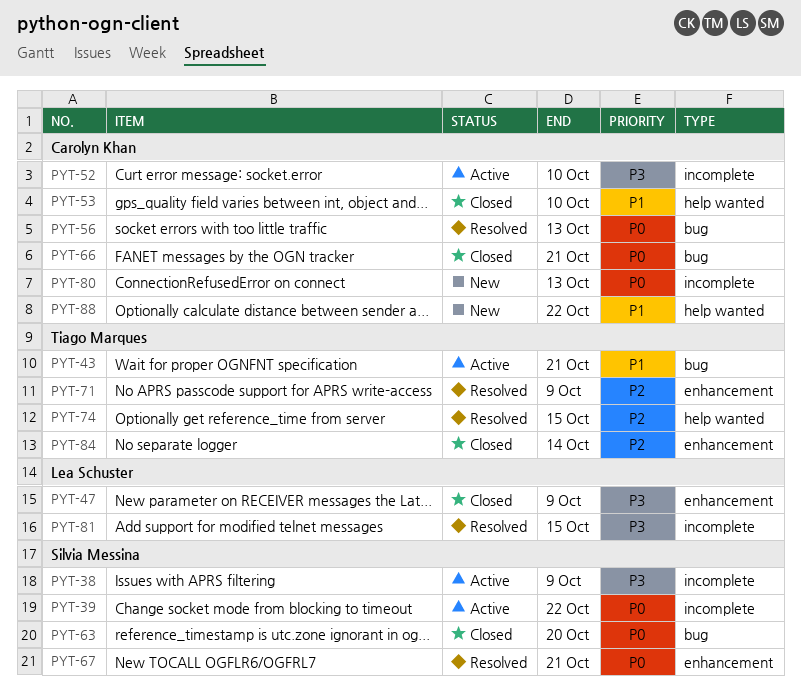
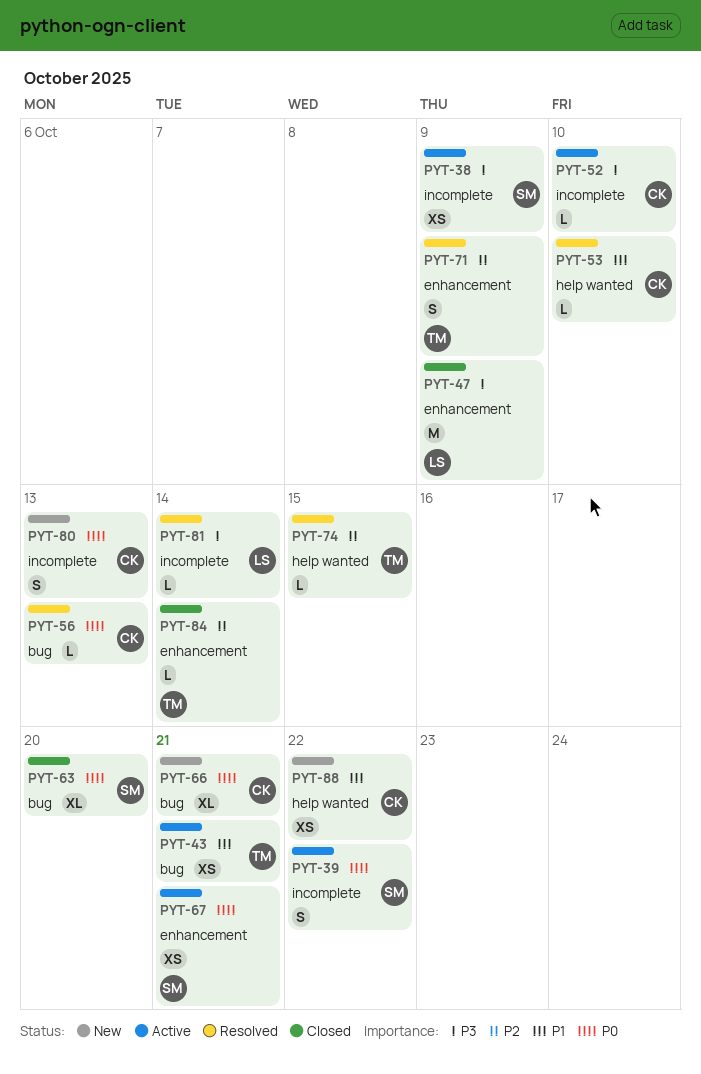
PYT-53, status: Closed -> Resolved
PYT-66, status: Closed -> New
PYT-67, status: Resolved -> Active
PYT-81, due: Oct 15 -> Oct 14

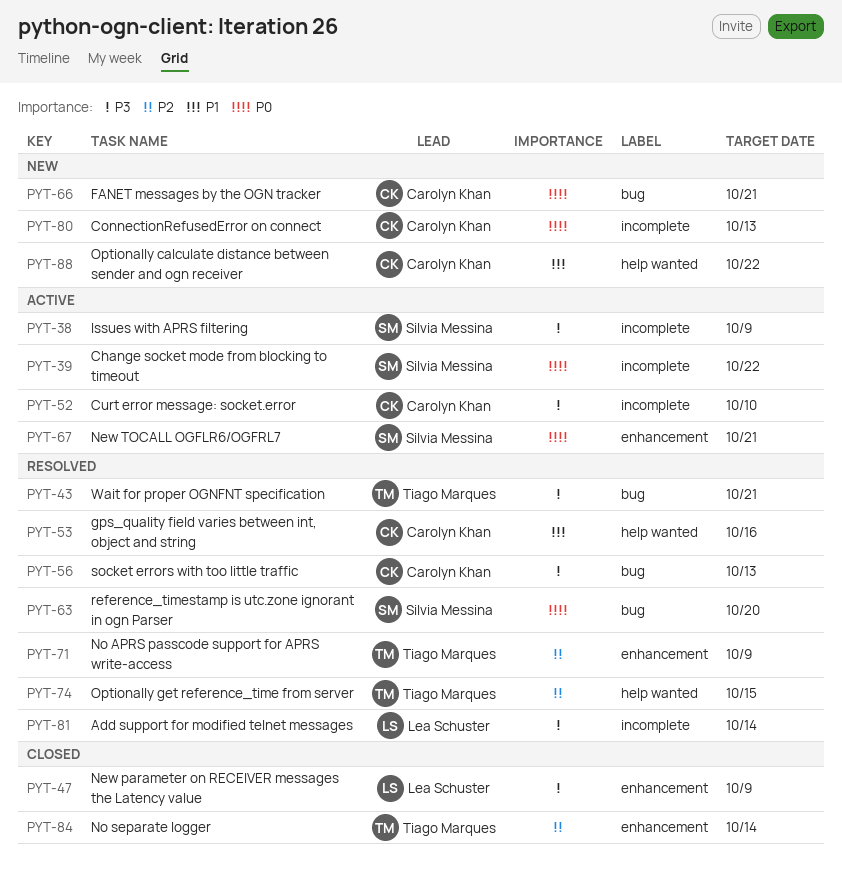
PYT-43, status: Active -> Resolved
PYT-43, priority: P1 -> P3
PYT-53, due: Oct 10 -> Oct 16
PYT-56, priority: P0 -> P3
PYT-63, status: Closed -> Resolved

